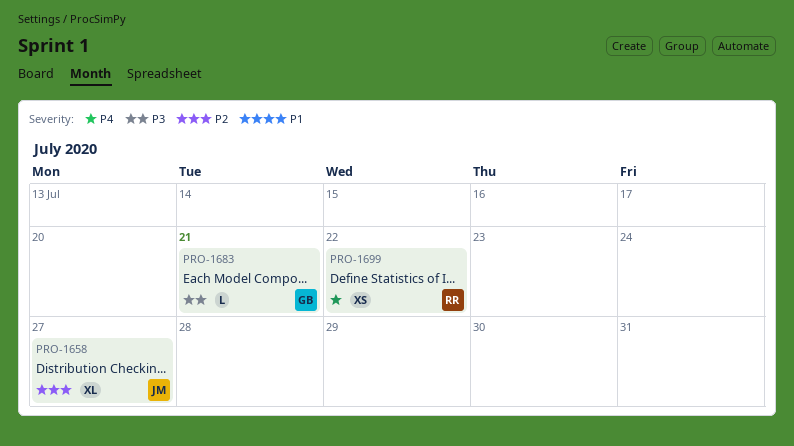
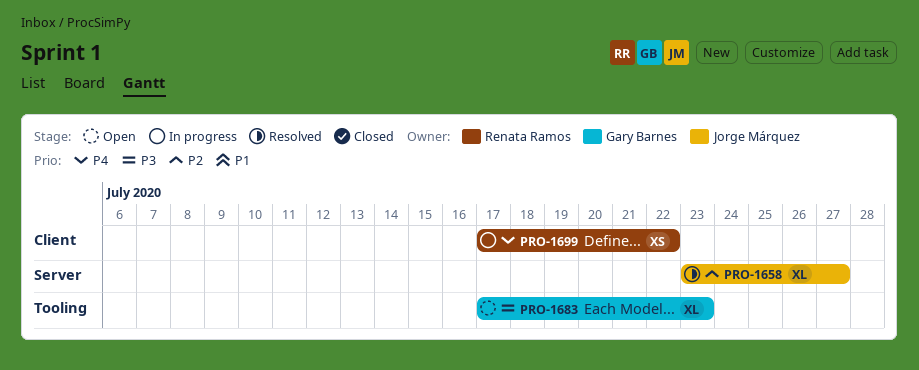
PRO-1683, estimate: L -> XL
PRO-1683, due: Jul 21 -> Jul 23

